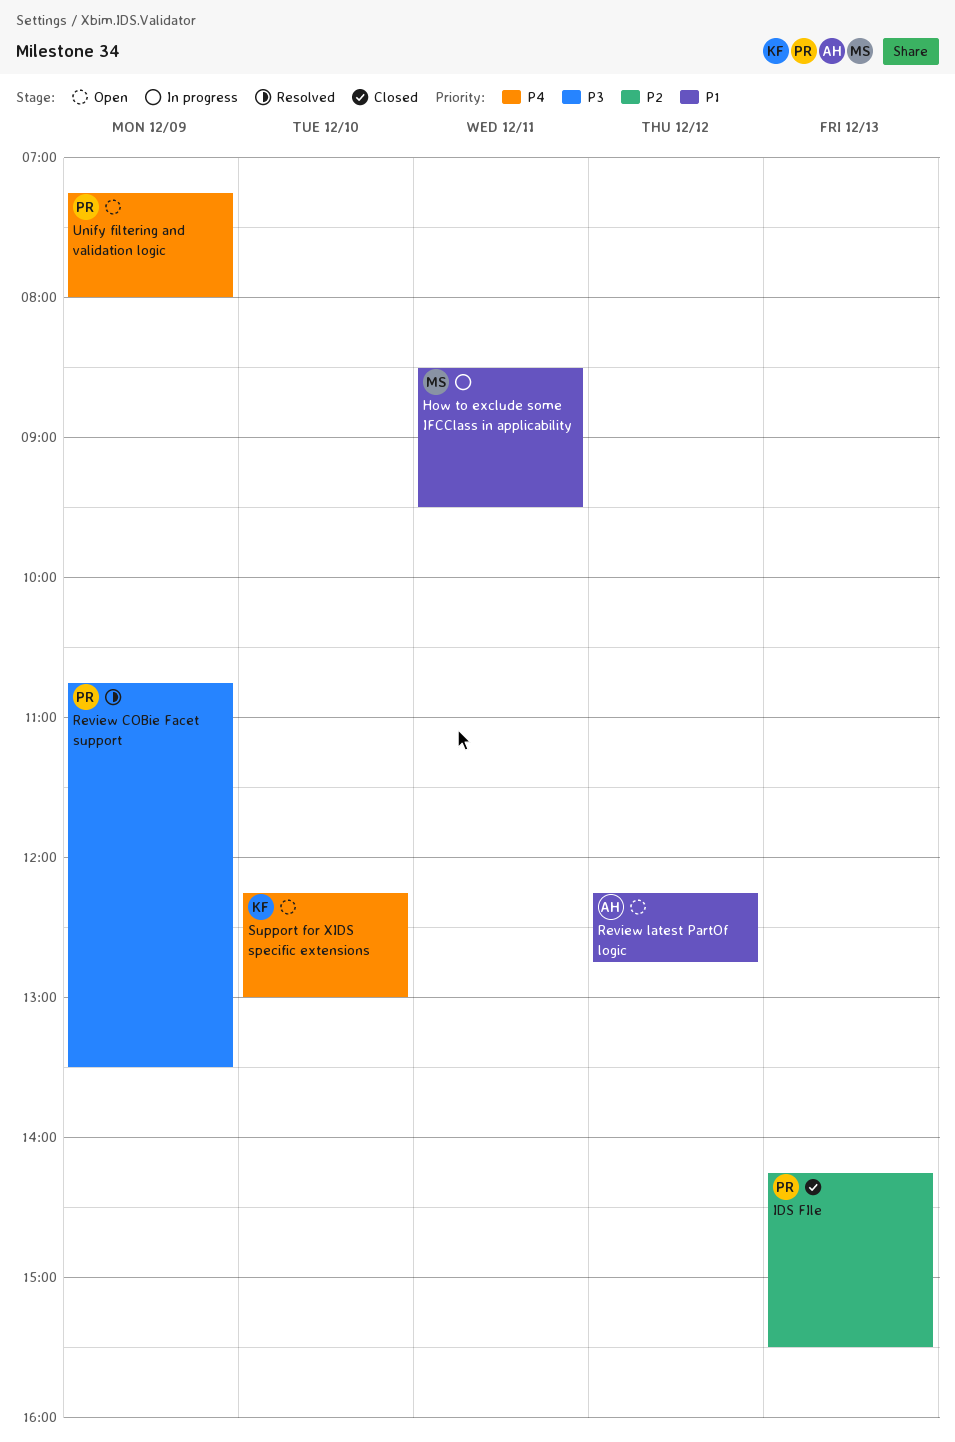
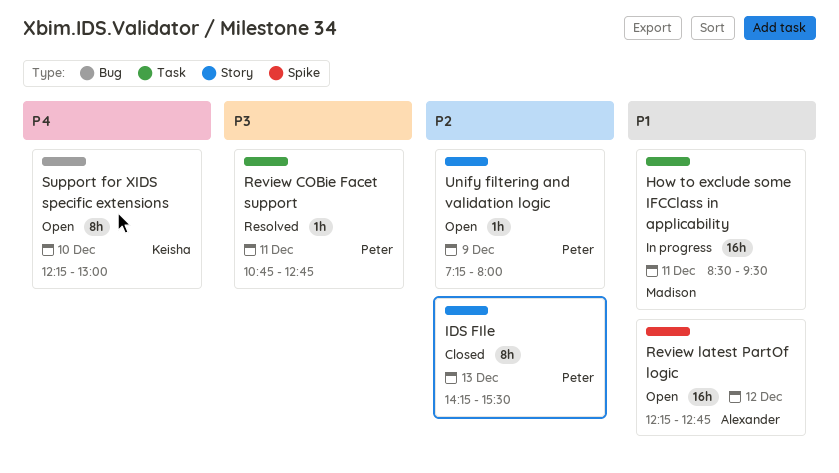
Review COBie Facet support, day: Dec 9 -> Dec 11
Review COBie Facet support, ends: 13:30 -> 12:45
Unify filtering and validation logic, priority: P4 -> P2

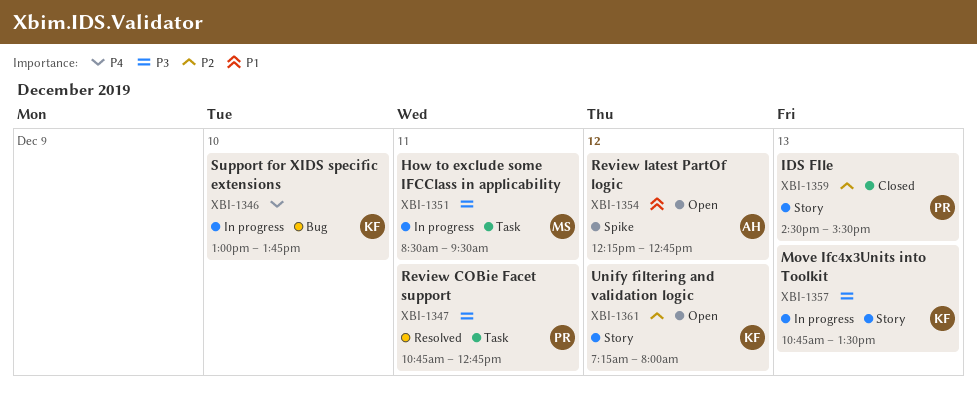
How to exclude some IFCClass in applicability, priority: P1 -> P3
IDS FIle, begins: 14:15 -> 14:30
Move Ifc4x3Units into Toolkit: none -> present
Support for XIDS specific extensions, status: Open -> In progress
Support for XIDS specific extensions, begins: 12:15 -> 13:00
Support for XIDS specific extensions, ends: 13:00 -> 13:45
Unify filtering and validation logic, owner: Peter -> Keisha
Unify filtering and validation logic, day: Dec 9 -> Dec 12

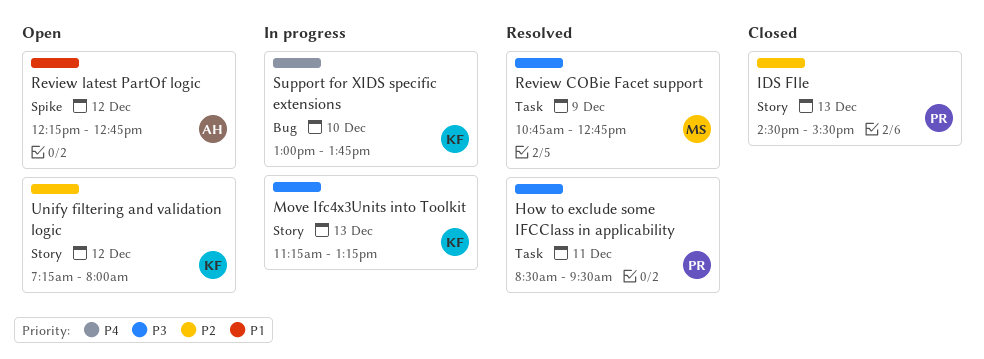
How to exclude some IFCClass in applicability, status: In progress -> Resolved
How to exclude some IFCClass in applicability, owner: MS -> PR
Move Ifc4x3Units into Toolkit, begins: 10:45 -> 11:15
Move Ifc4x3Units into Toolkit, ends: 13:30 -> 13:15
Review COBie Facet support, owner: PR -> MS
Review COBie Facet support, day: Dec 11 -> Dec 9

